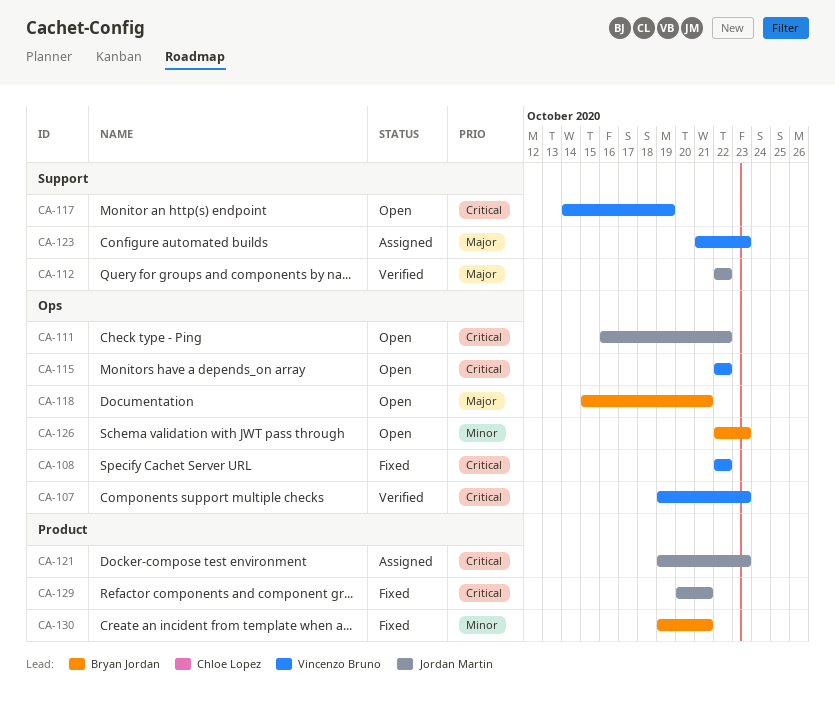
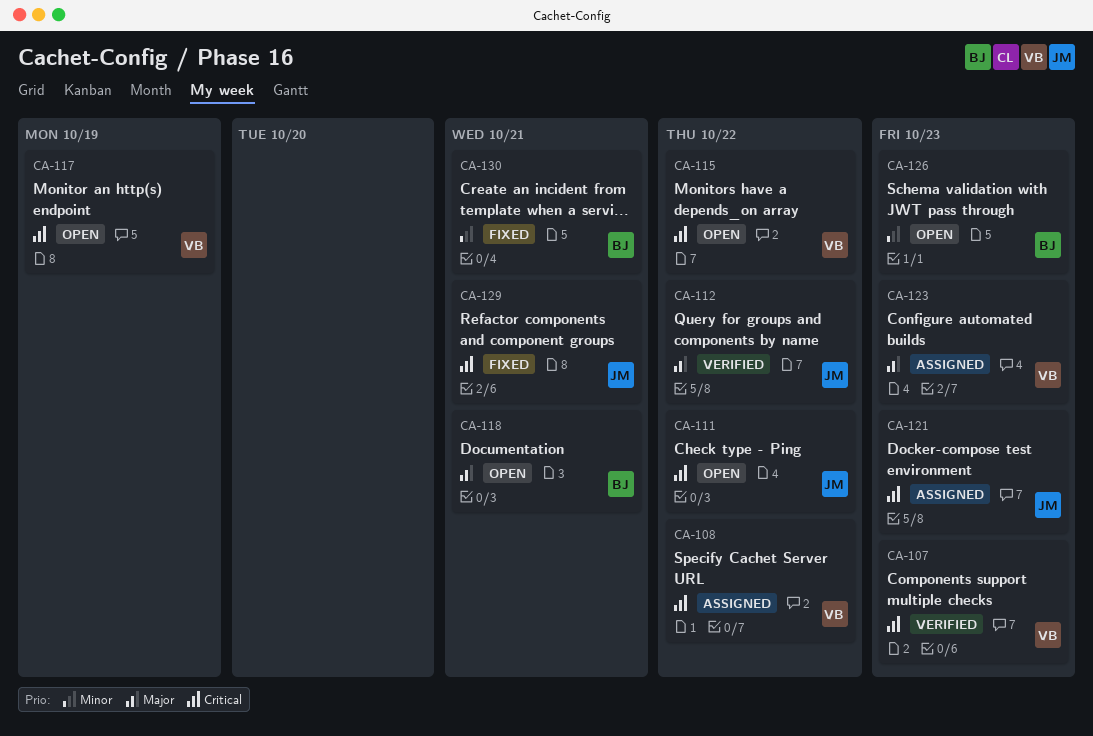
CA-108, status: Fixed -> Assigned

